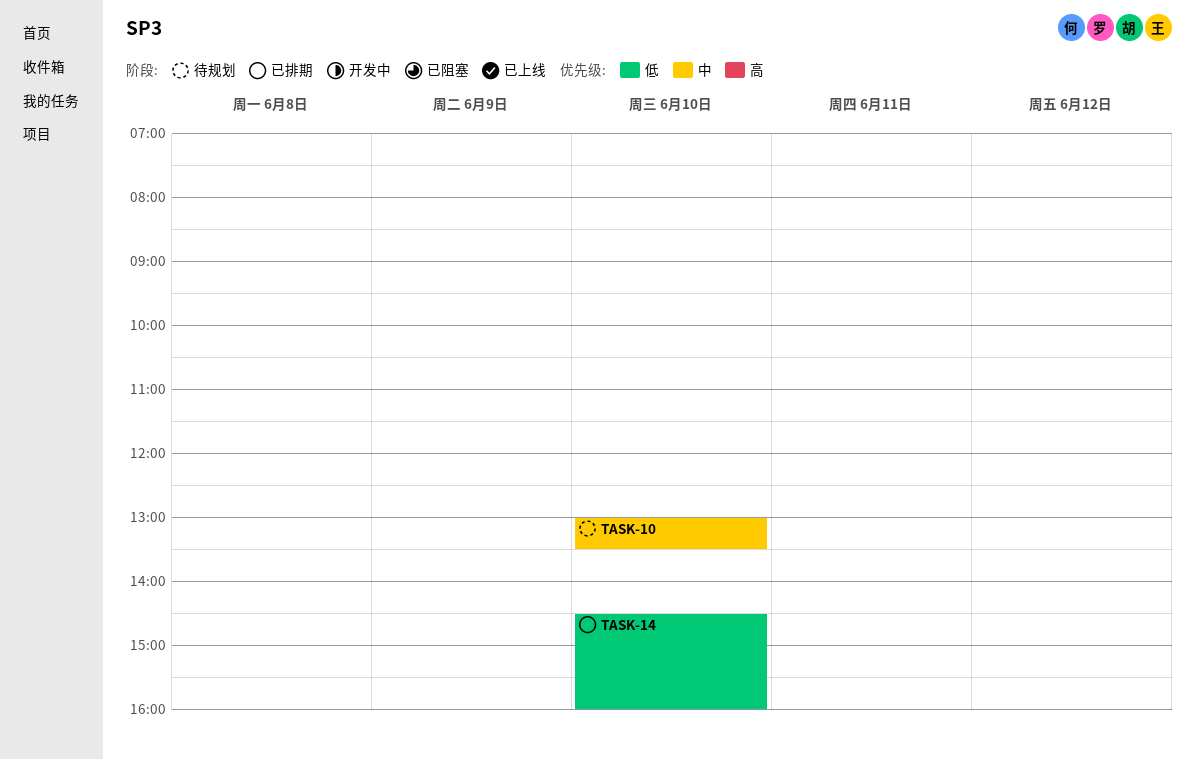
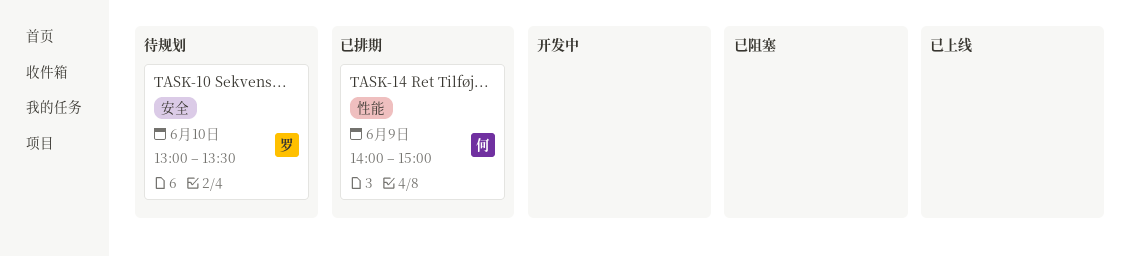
TASK-14, day: Jun 10 -> Jun 9
TASK-14, begins: 14:30 -> 14:00
TASK-14, ends: 16:00 -> 15:00

